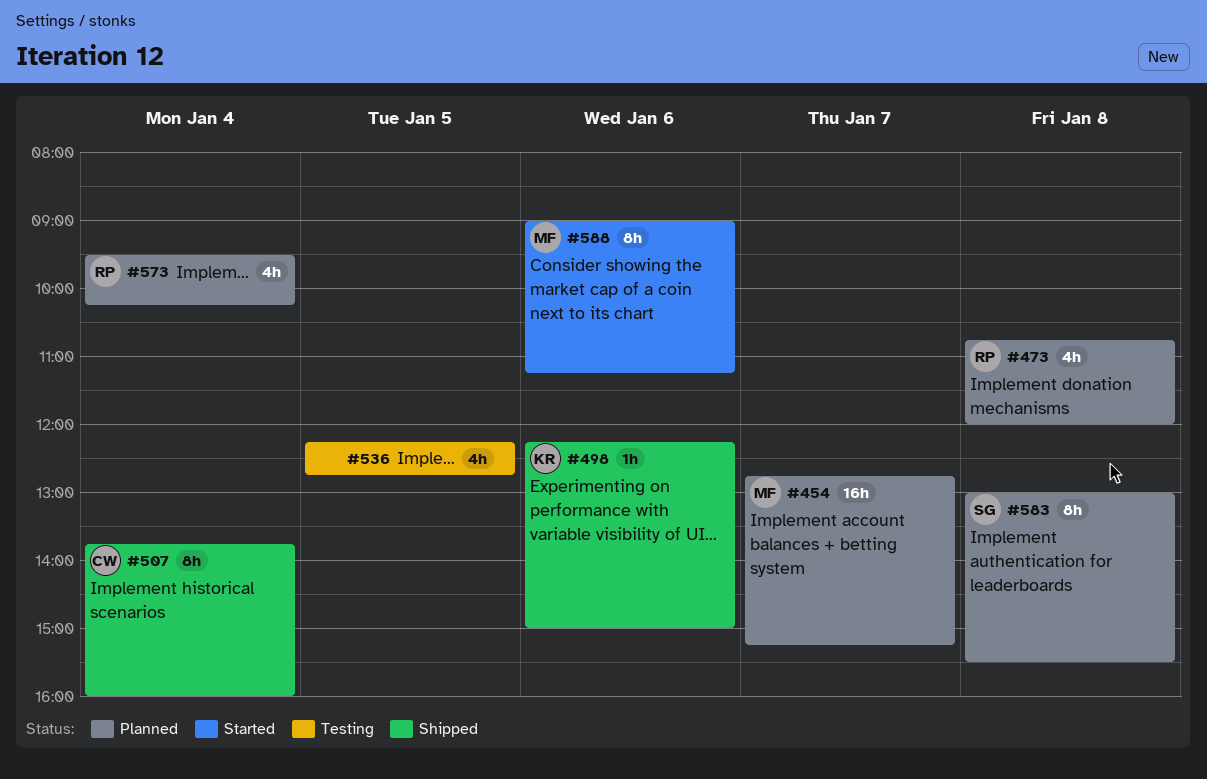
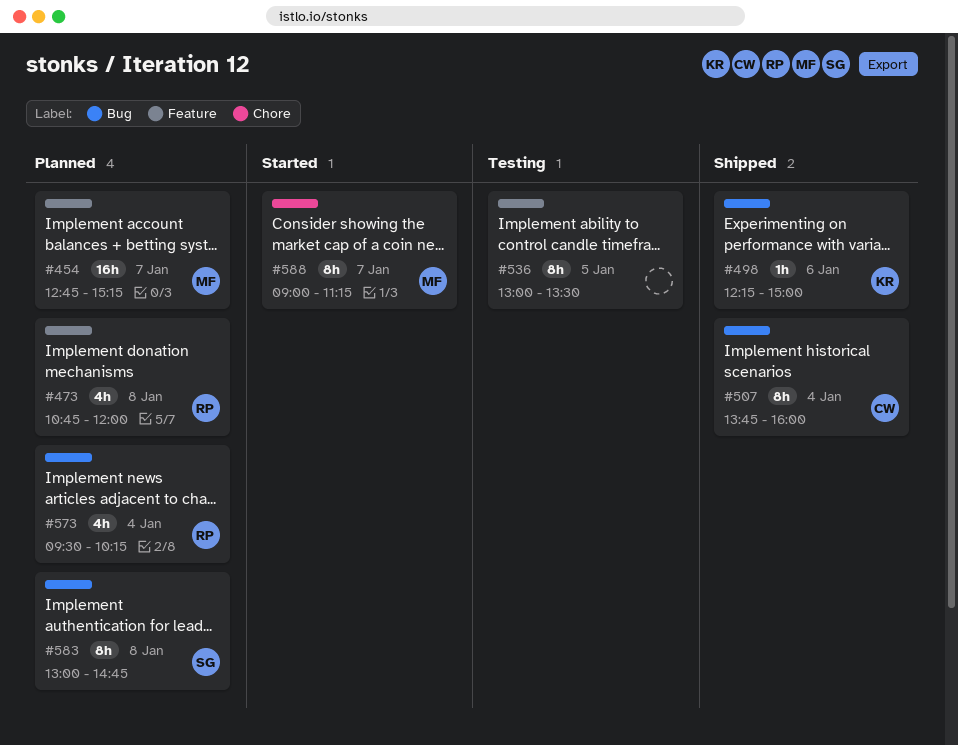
#536, estimate: 4h -> 8h
#536, begins: 12:15 -> 13:00
#536, ends: 12:45 -> 13:30
#583, ends: 15:30 -> 14:45
#588, day: Jan 6 -> Jan 7

